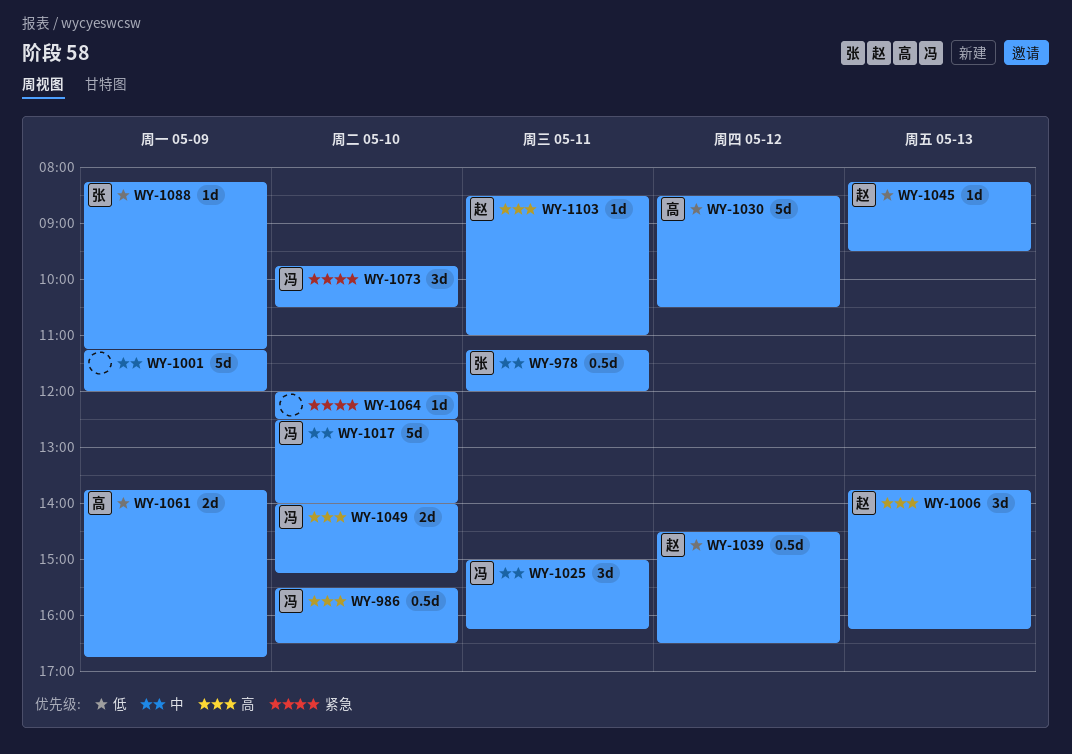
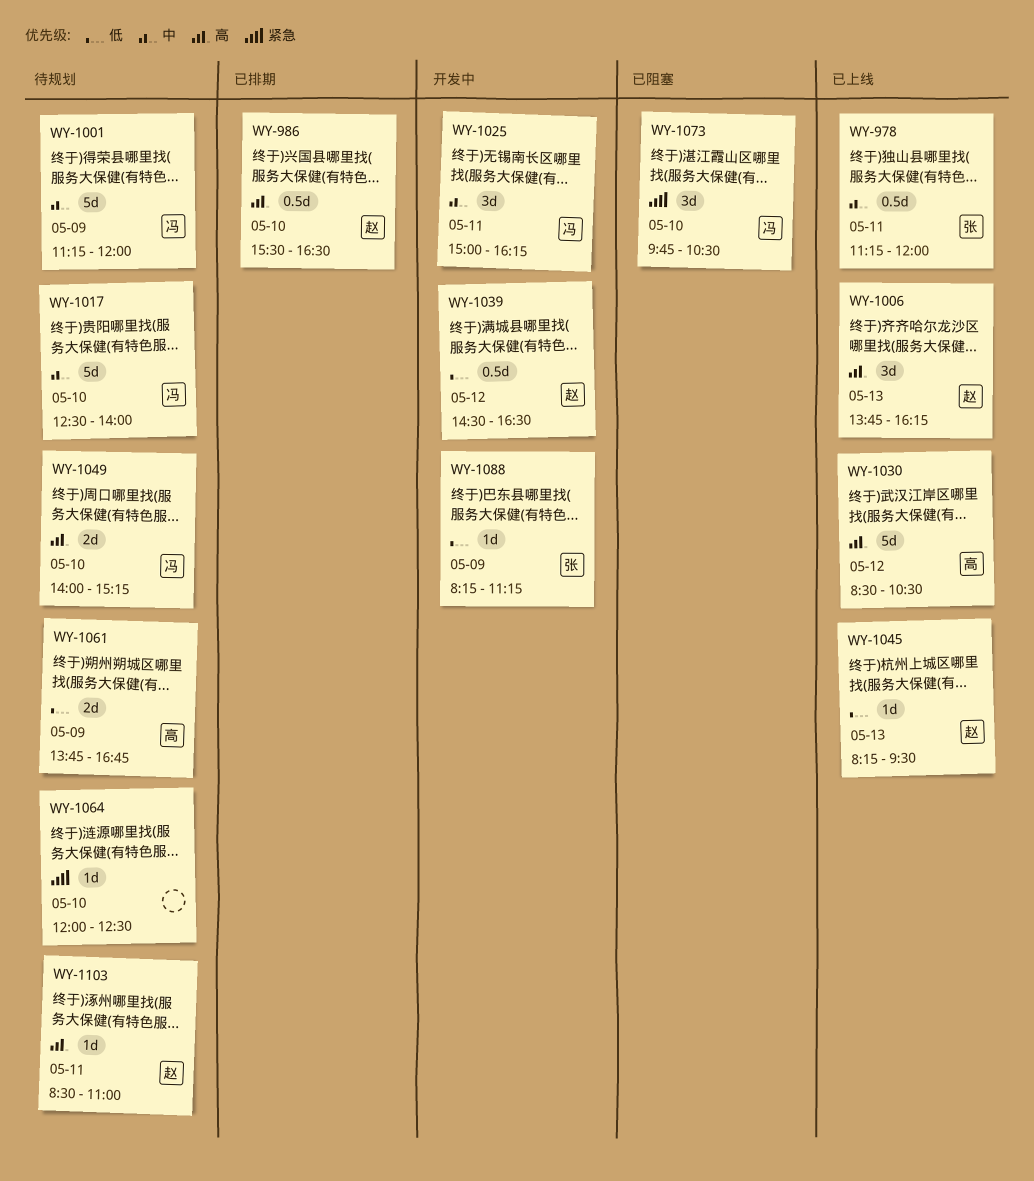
WY-986, owner: 冯 -> 赵
WY-1001, owner: none -> 冯
WY-1030, priority: 低 -> 高

